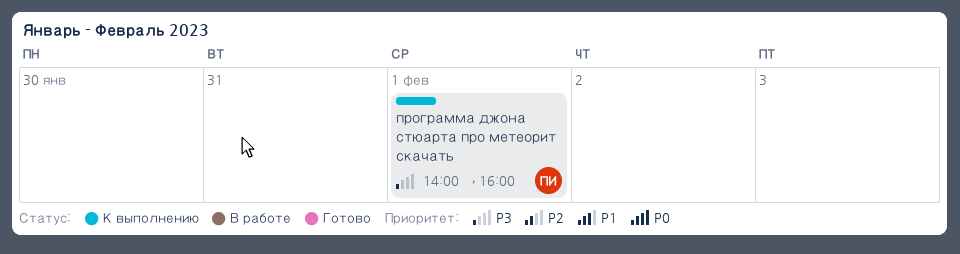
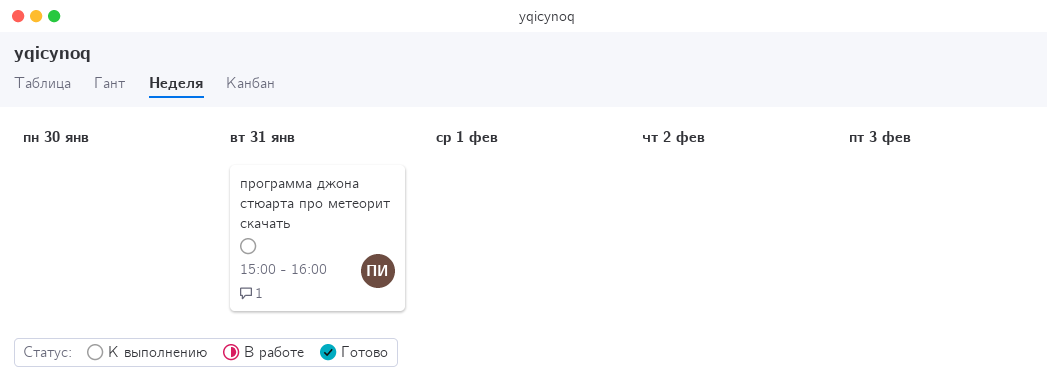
программа джона стюарта про метеорит скачать, day: Feb 1 -> Jan 31
программа джона стюарта про метеорит скачать, begins: 14:00 -> 15:00

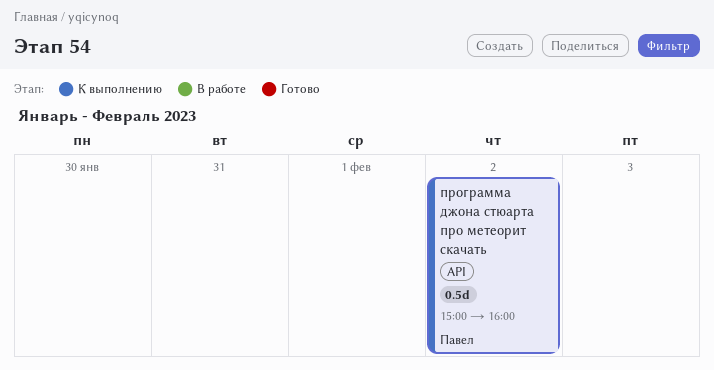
программа джона стюарта про метеорит скачать, day: Jan 31 -> Feb 2

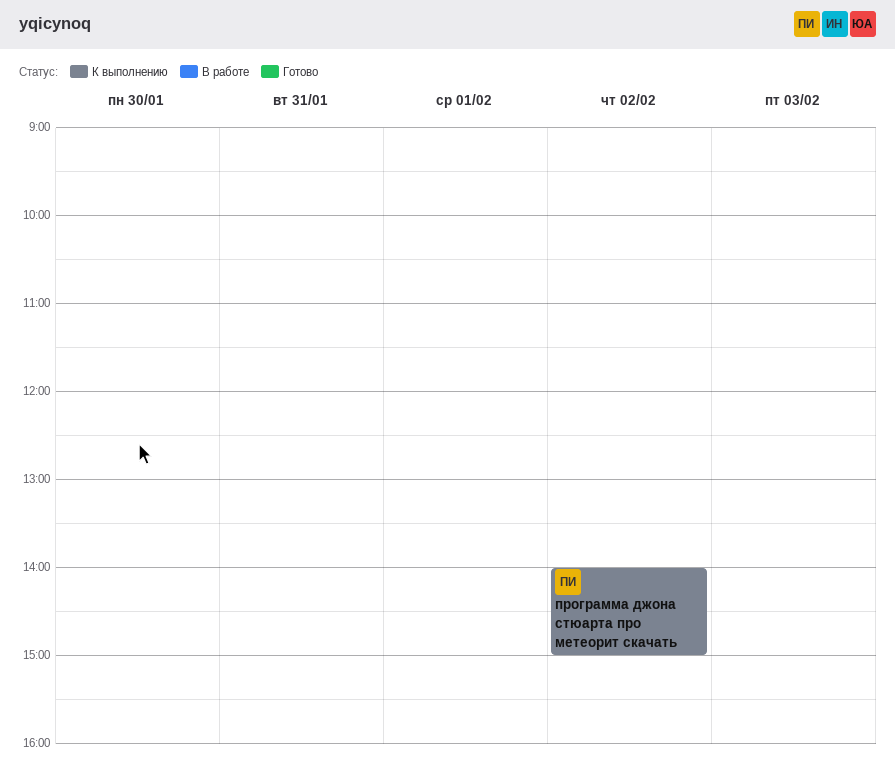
программа джона стюарта про метеорит скачать, begins: 15:00 -> 14:00
программа джона стюарта про метеорит скачать, ends: 16:00 -> 15:00

